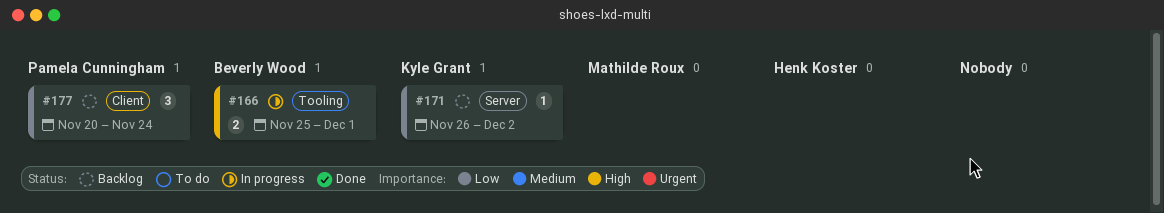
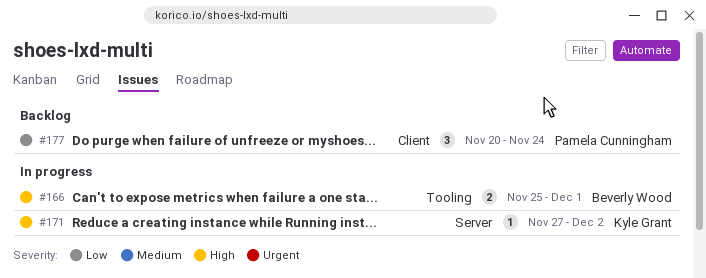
#171, status: Backlog -> In progress
#171, priority: Low -> High
#171, start: Nov 26 -> Nov 27

